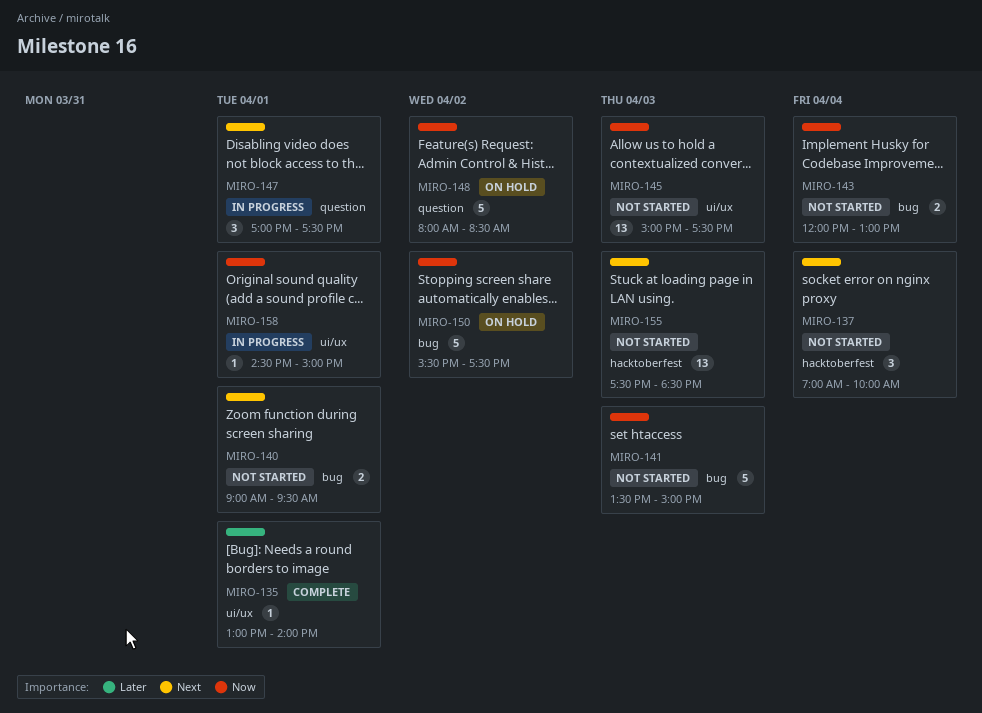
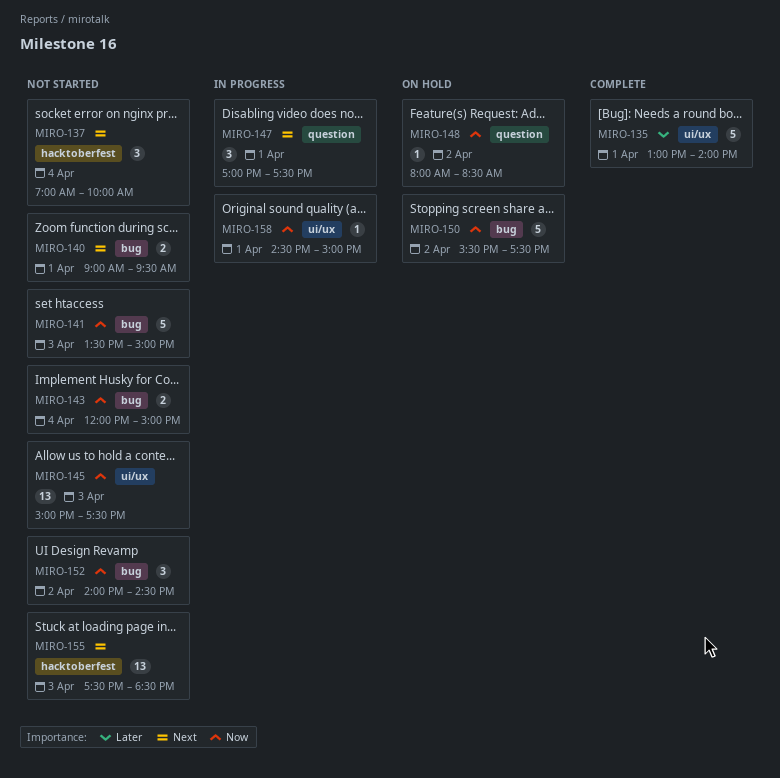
MIRO-135, estimate: 1 -> 5
MIRO-143, ends: 13:00 -> 15:00
MIRO-148, estimate: 5 -> 1
MIRO-152: none -> present

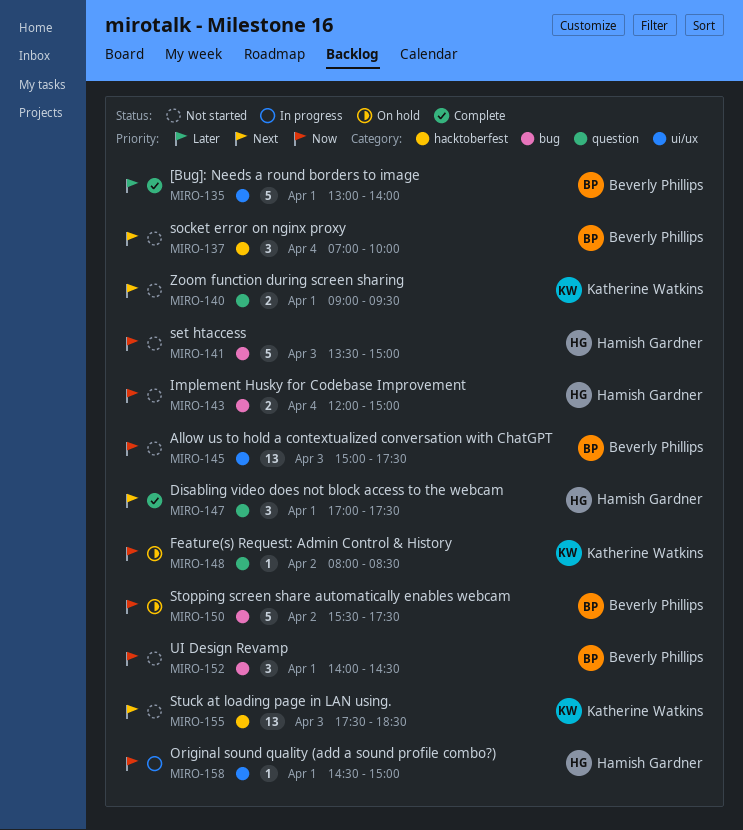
MIRO-140, label: bug -> question
MIRO-147, status: In progress -> Complete
MIRO-152, day: Apr 2 -> Apr 1

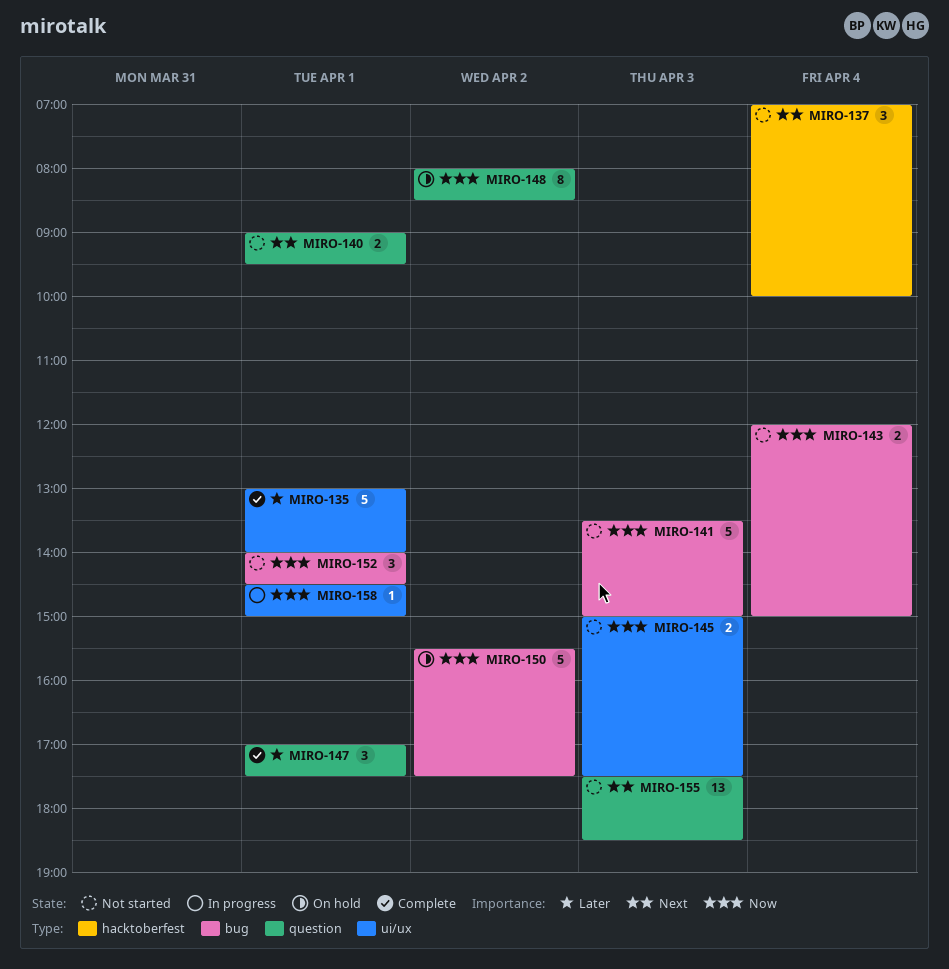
MIRO-145, estimate: 13 -> 2
MIRO-147, priority: Next -> Later
MIRO-148, estimate: 1 -> 8
MIRO-155, label: hacktoberfest -> question

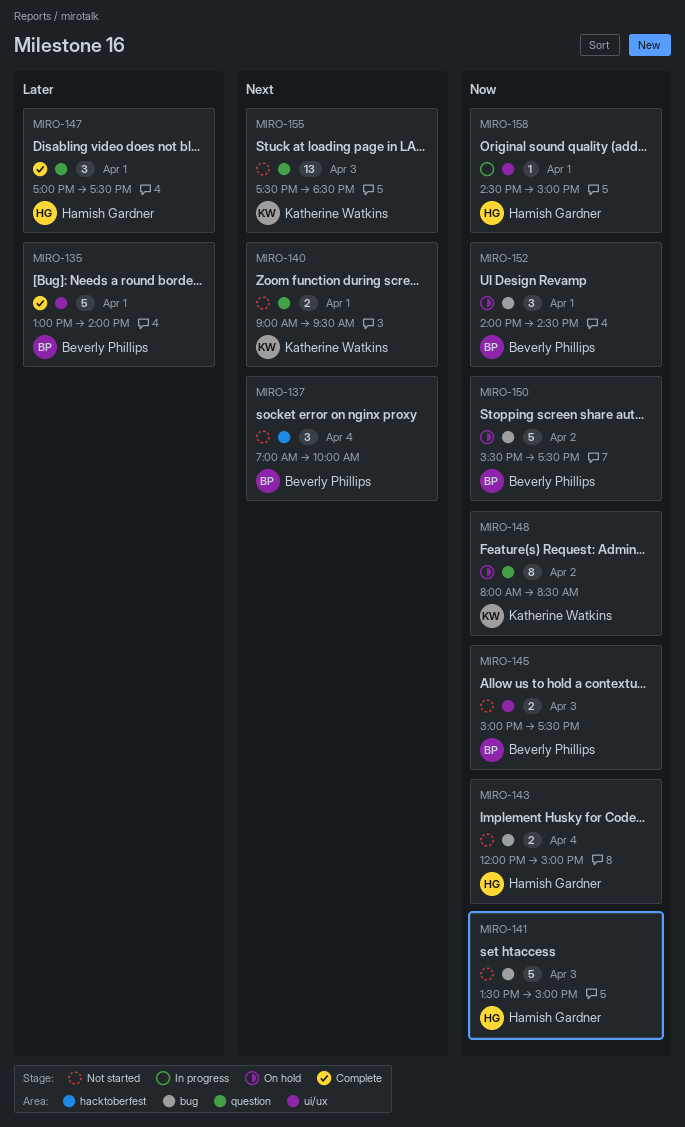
MIRO-152, status: Not started -> On hold

